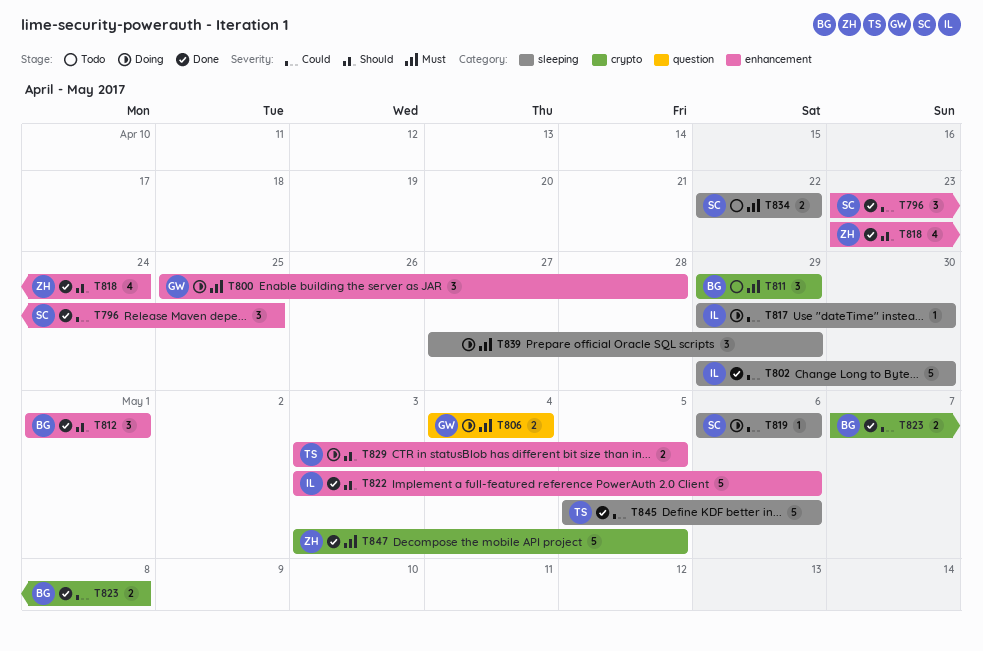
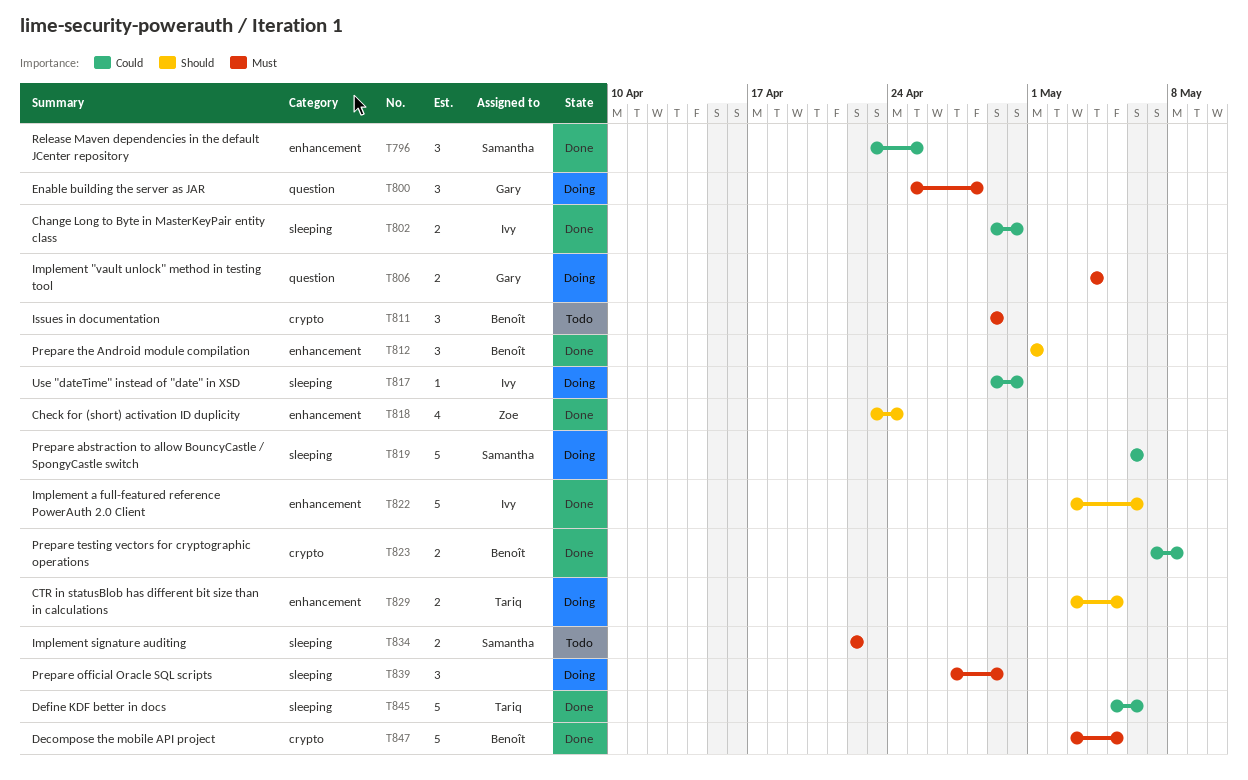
T800, label: enhancement -> question
T802, estimate: 5 -> 2
T819, estimate: 1 -> 5
T847, owner: Zoe -> Benoît

